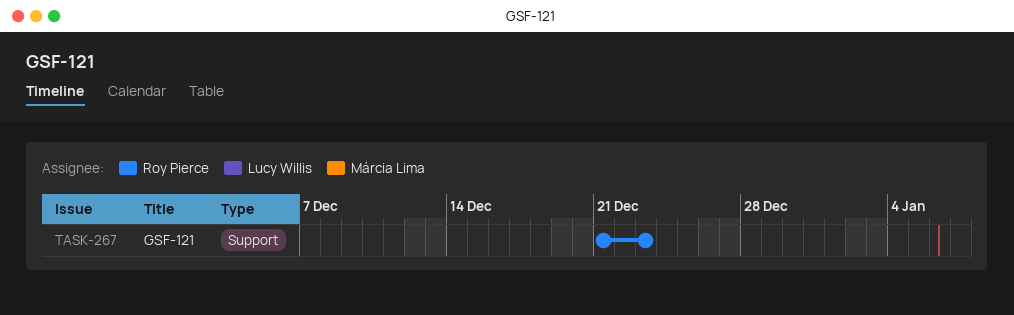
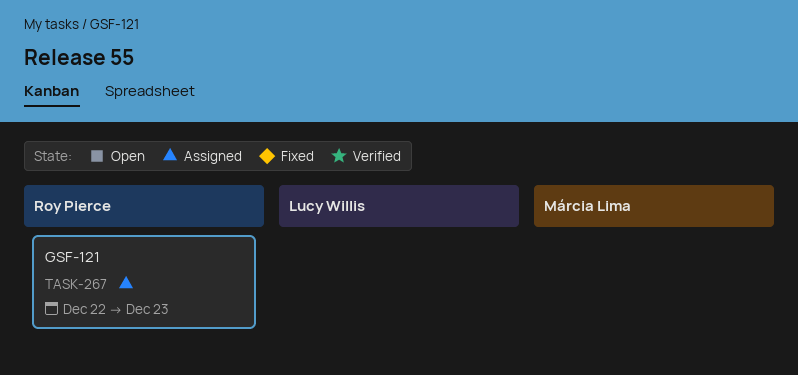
TASK-267, start: Dec 21 -> Dec 22

